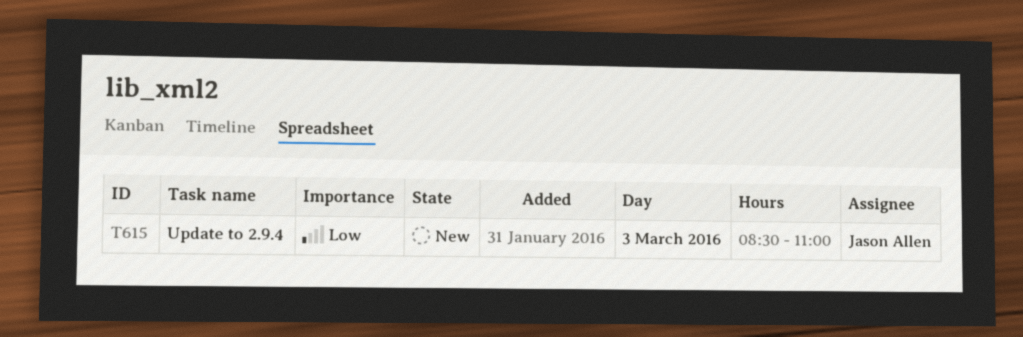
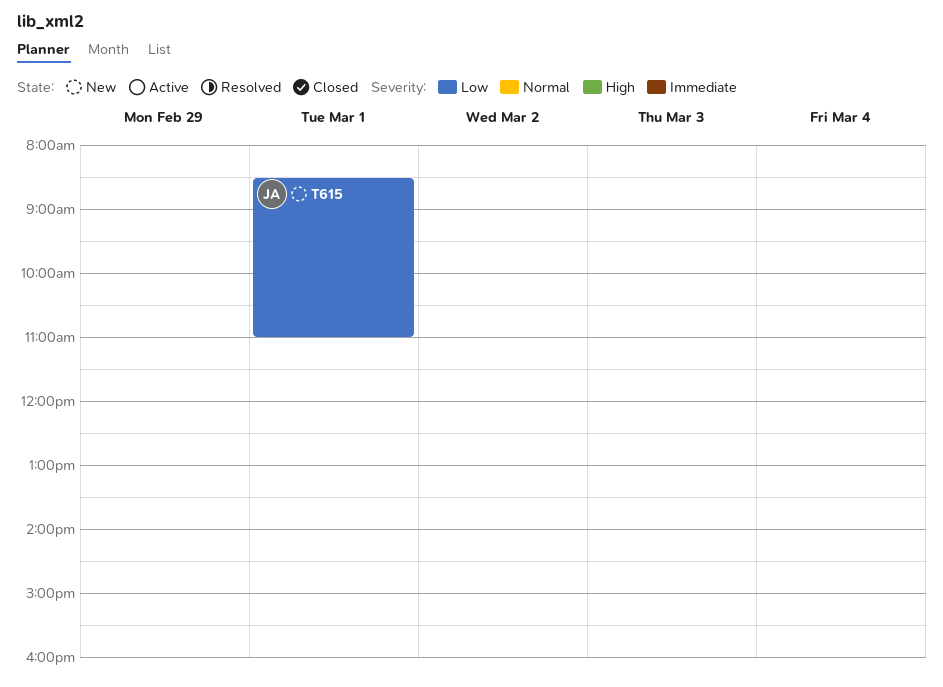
T615, day: Mar 3 -> Mar 1

